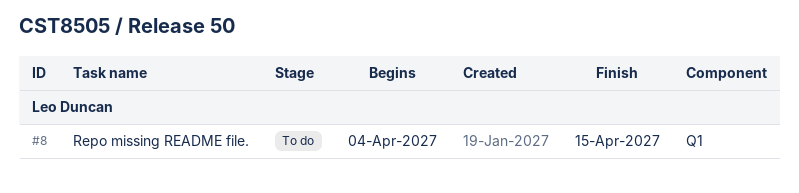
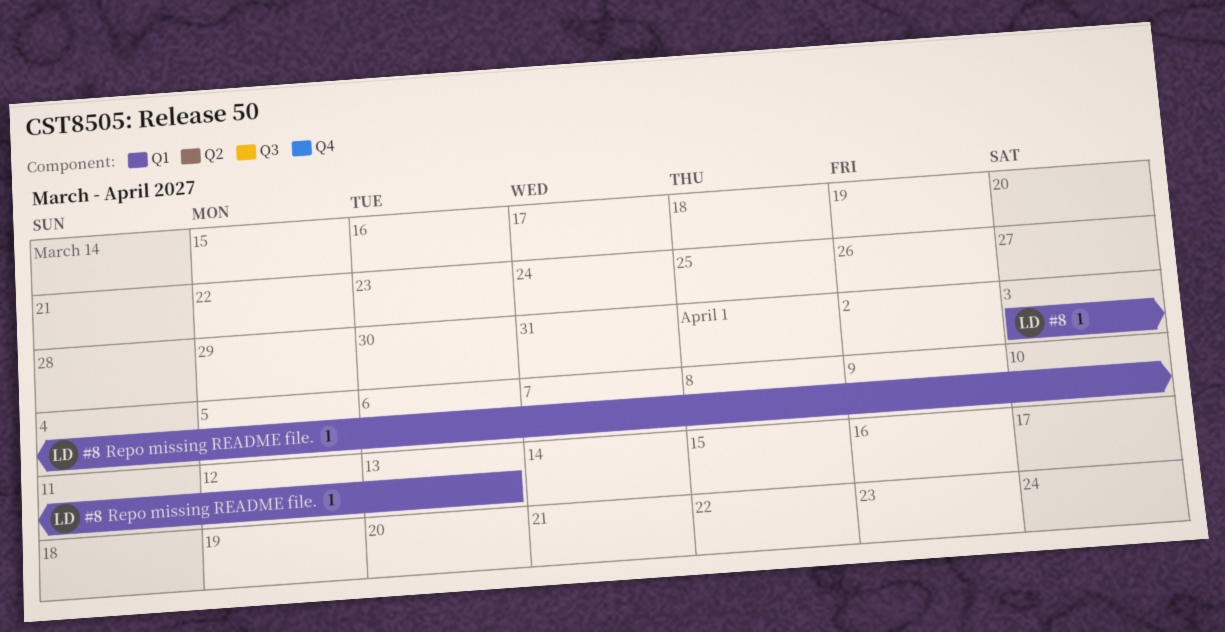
#8, start: Apr 4 -> Apr 3
#8, due: Apr 15 -> Apr 13

